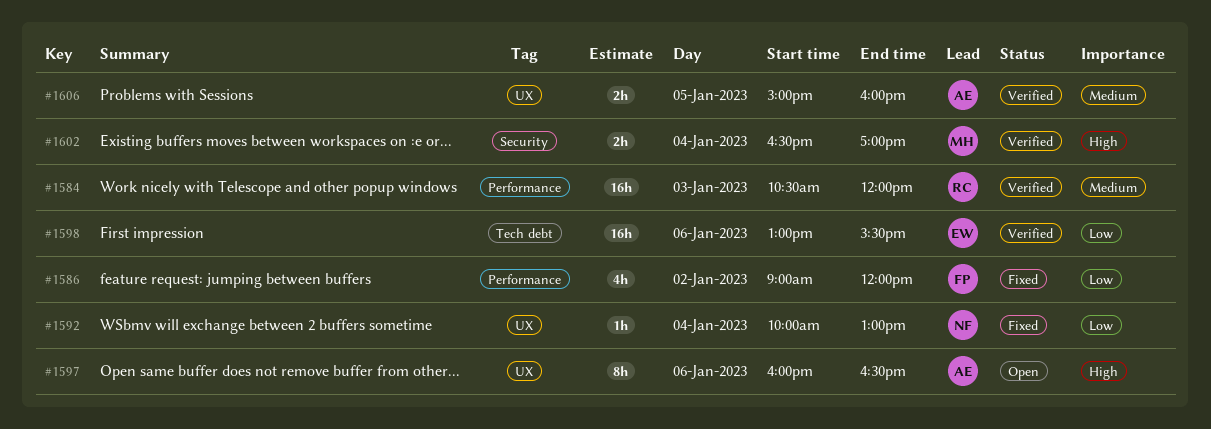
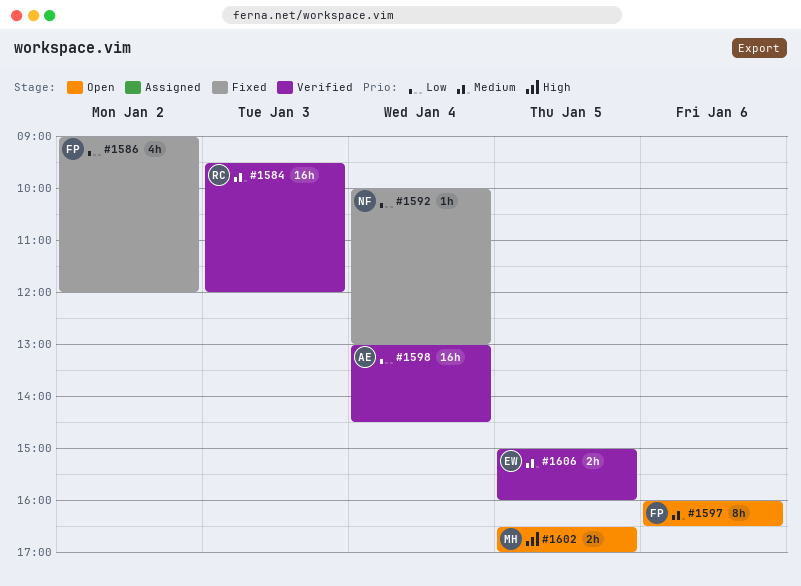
#1584, begins: 10:30 -> 09:30
#1597, owner: AE -> FP
#1597, priority: High -> Medium
#1598, owner: EW -> AE
#1598, day: Jan 6 -> Jan 4
#1598, ends: 15:30 -> 14:30
#1602, status: Verified -> Open
#1602, day: Jan 4 -> Jan 5
#1606, owner: AE -> EW

